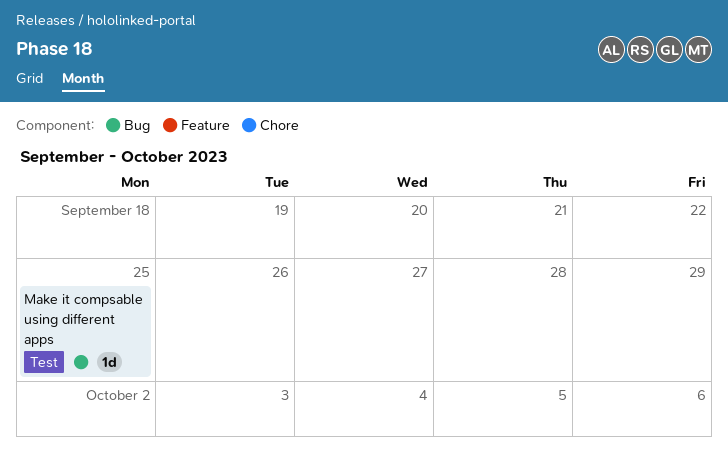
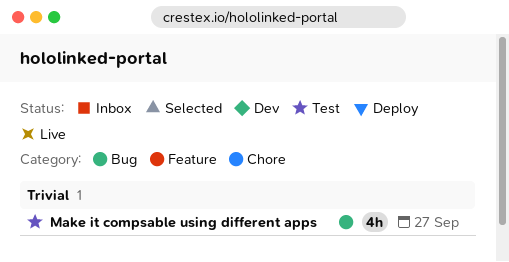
Make it compsable using different apps, estimate: 1d -> 4h
Make it compsable using different apps, due: Sep 25 -> Sep 27

